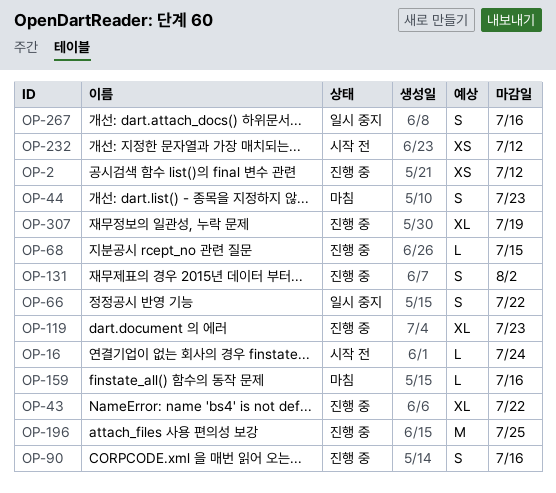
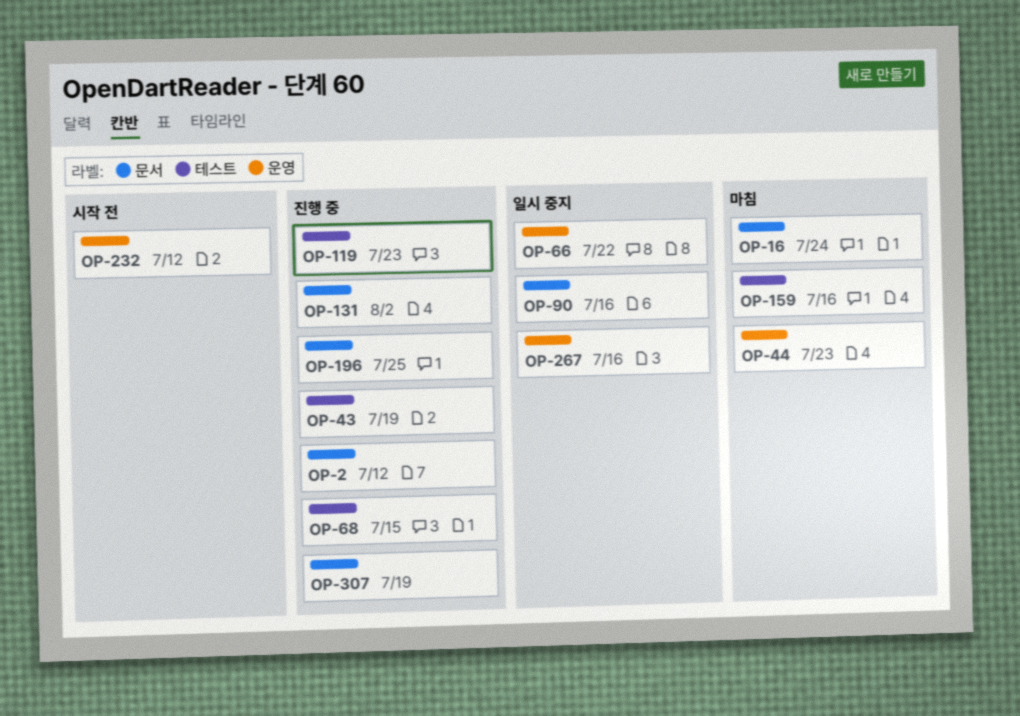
OP-16, status: 시작 전 -> 마침
OP-43, due: Jul 22 -> Jul 19
OP-90, status: 진행 중 -> 일시 중지

